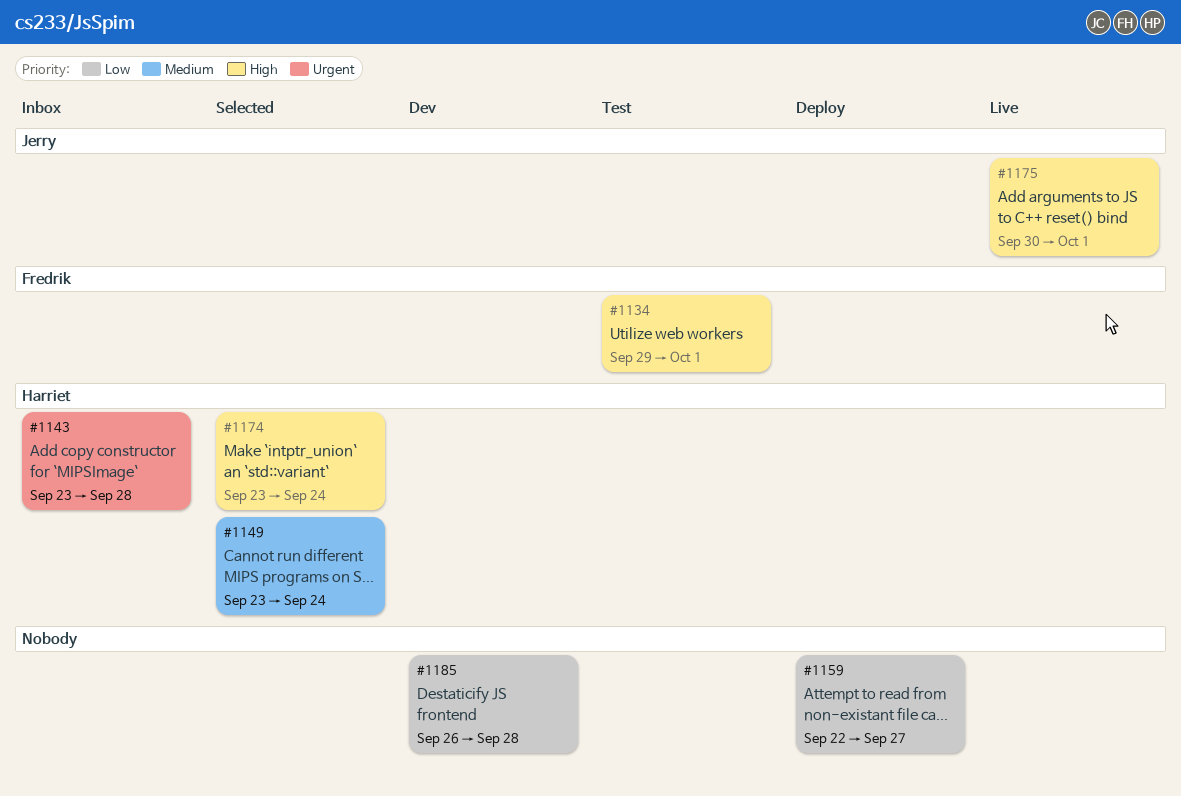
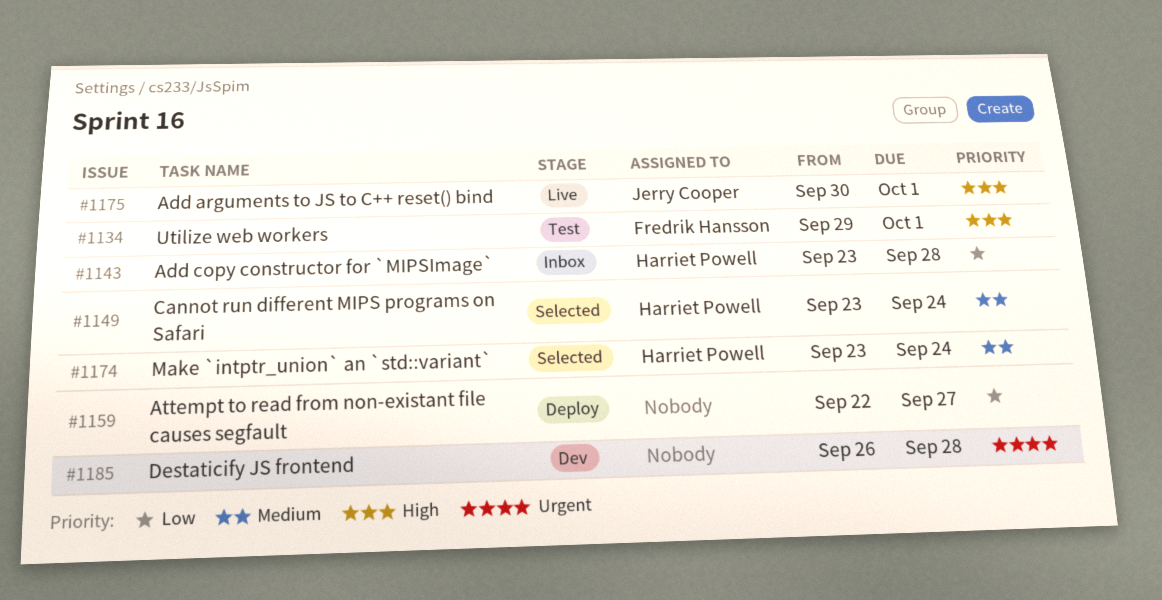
#1143, priority: Urgent -> Low
#1174, priority: High -> Medium
#1185, priority: Low -> Urgent

